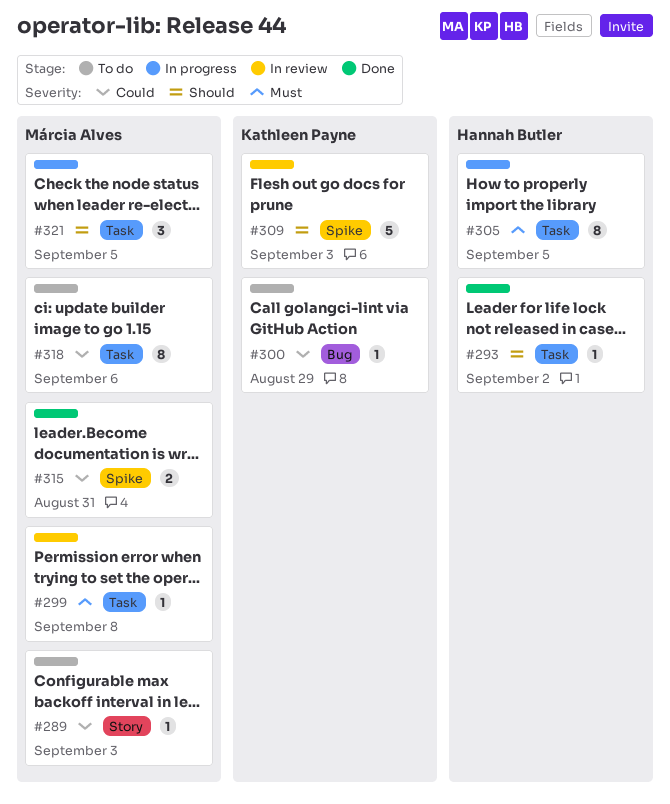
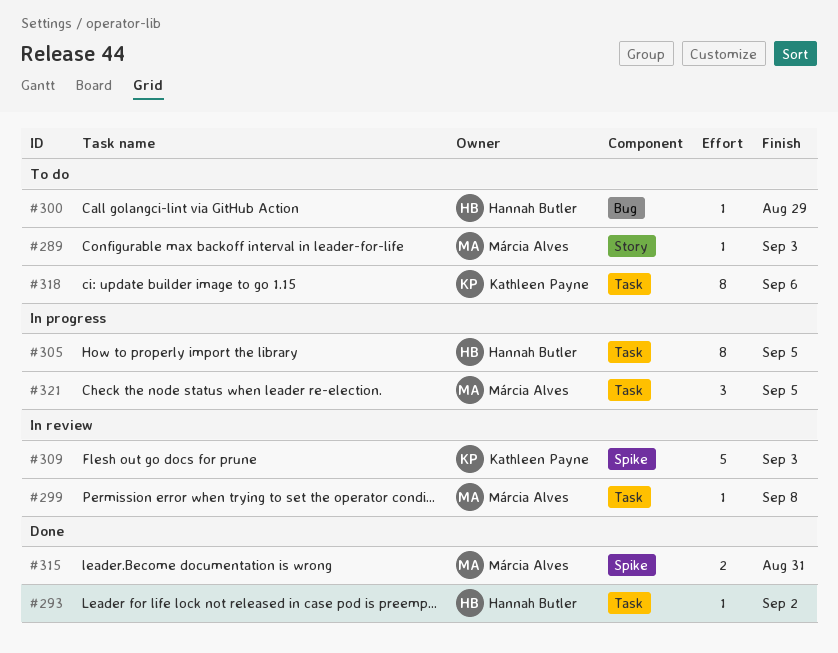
#300, owner: Kathleen Payne -> Hannah Butler
#318, owner: Márcia Alves -> Kathleen Payne

